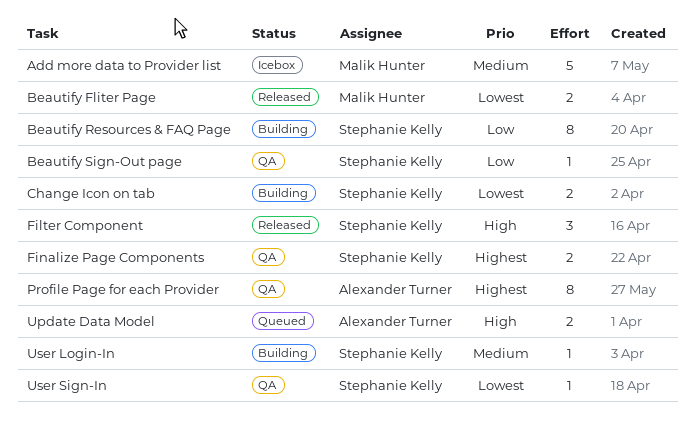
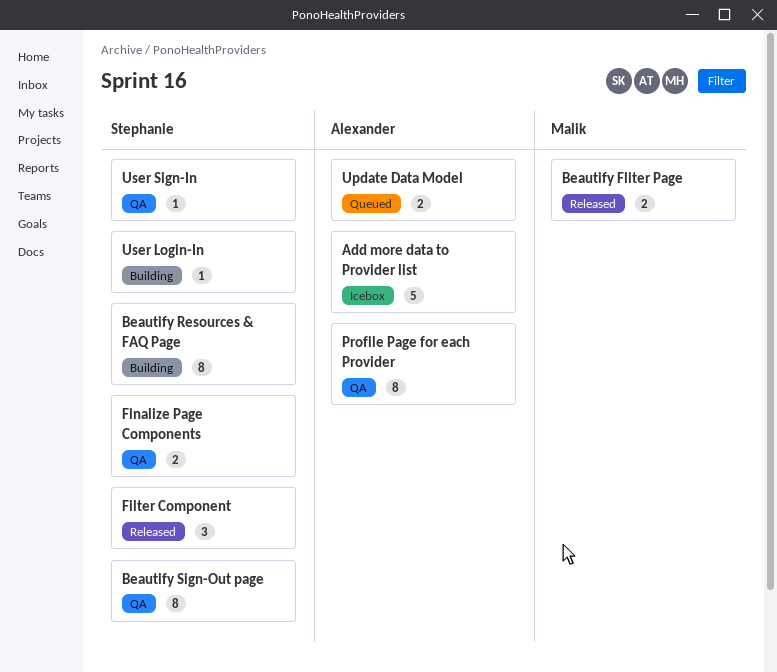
Add more data to Provider list, owner: Malik Hunter -> Alexander Turner
Beautify Sign-Out page, estimate: 1 -> 8
Change Icon on tab: present -> none

